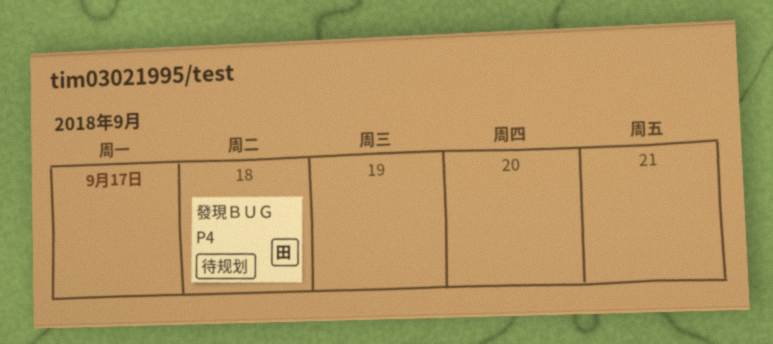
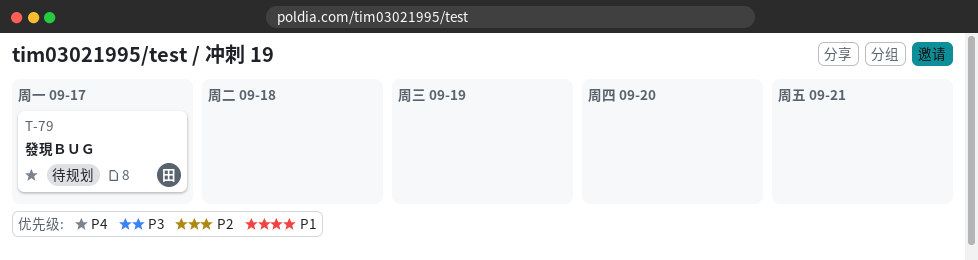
發現ＢＵＧ, due: Sep 18 -> Sep 17

